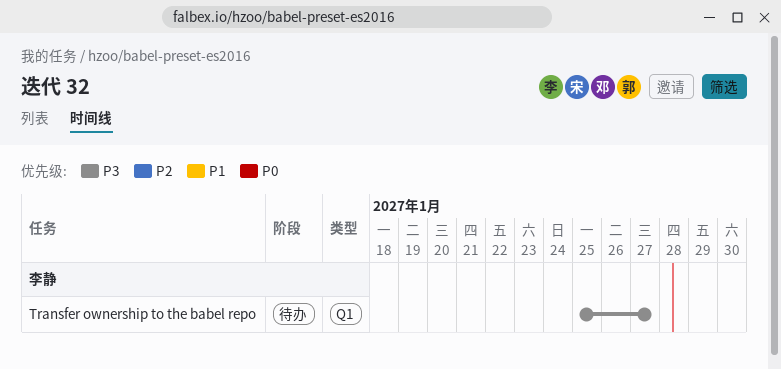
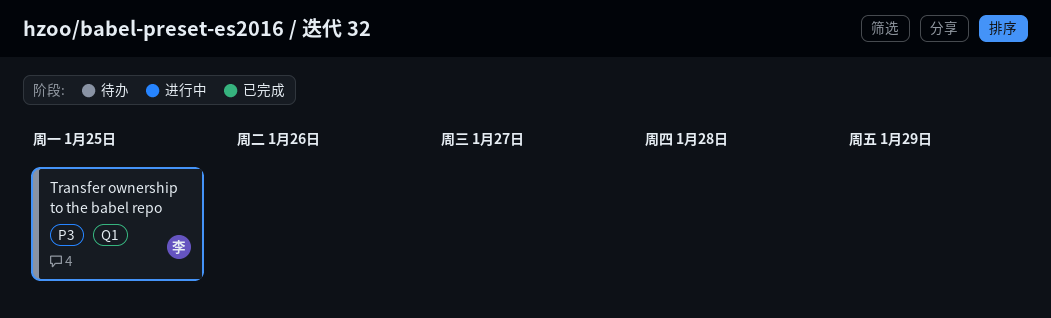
Transfer ownership to the babel repo, due: Jan 27 -> Jan 25

